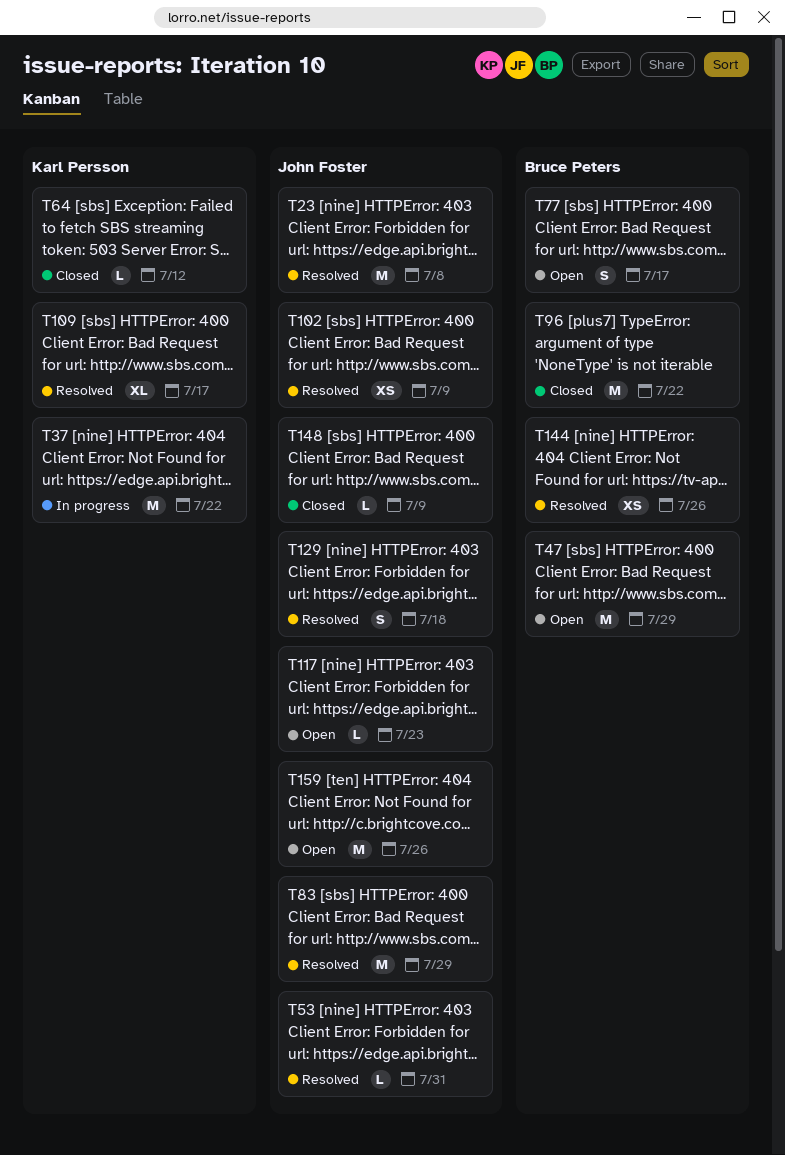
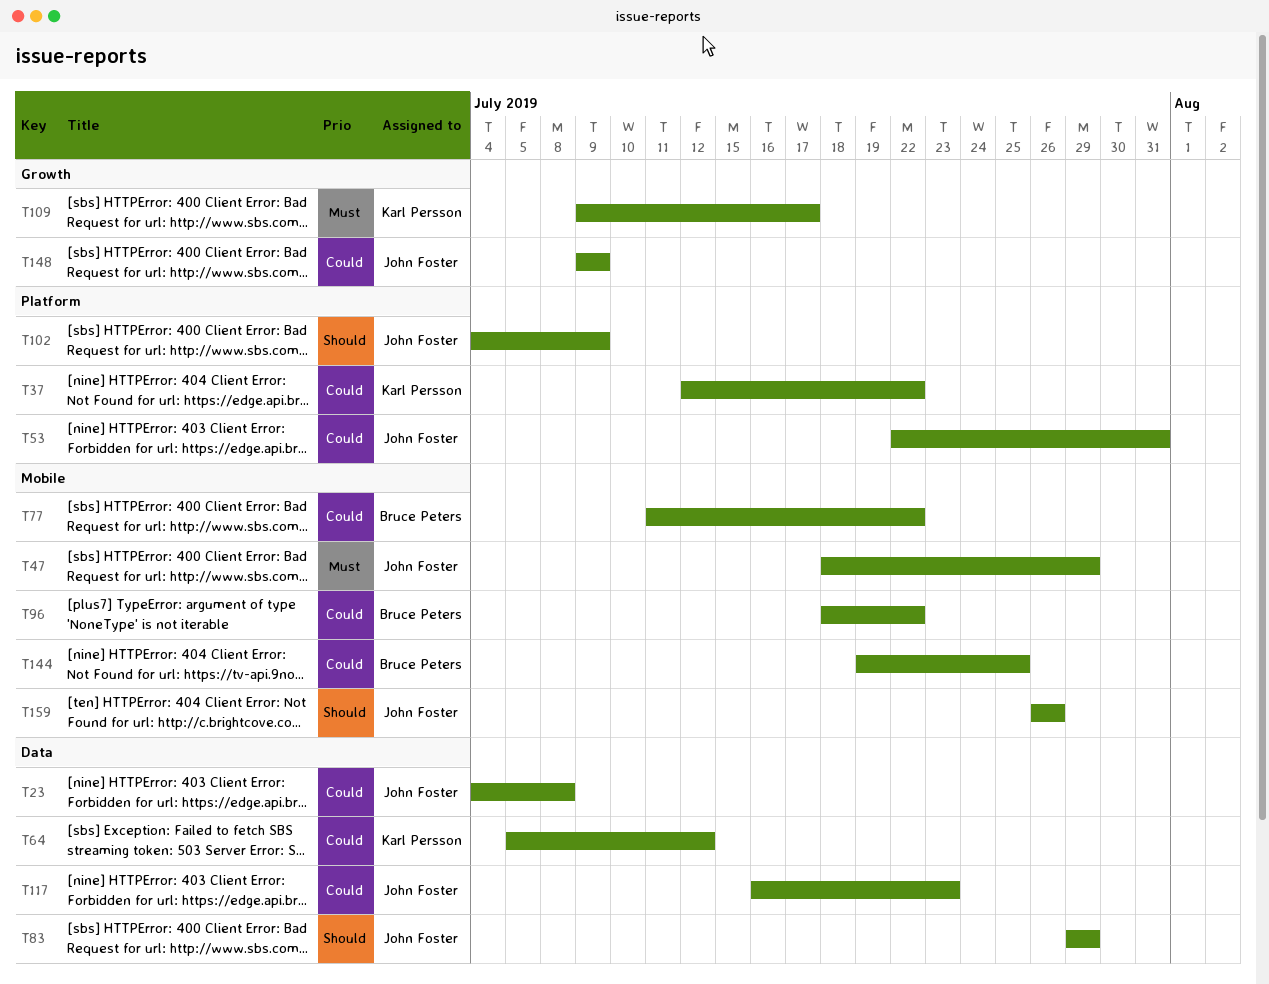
T47, owner: Bruce Peters -> John Foster
T77, due: Jul 17 -> Jul 22
T129: present -> none
T144, due: Jul 26 -> Jul 25

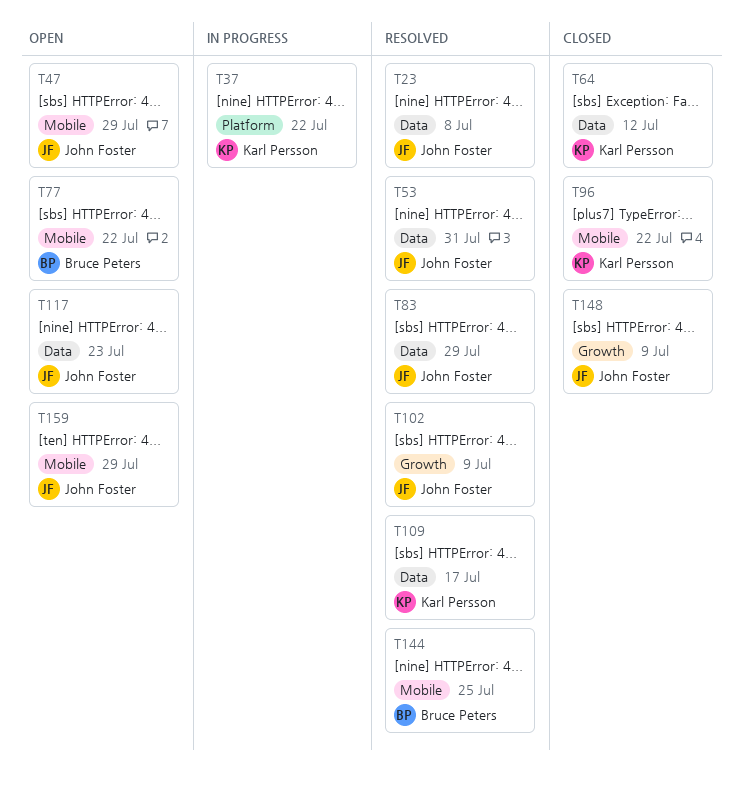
T53, label: Platform -> Data
T96, owner: Bruce Peters -> Karl Persson
T102, label: Platform -> Growth
T109, label: Growth -> Data
T159, due: Jul 26 -> Jul 29

